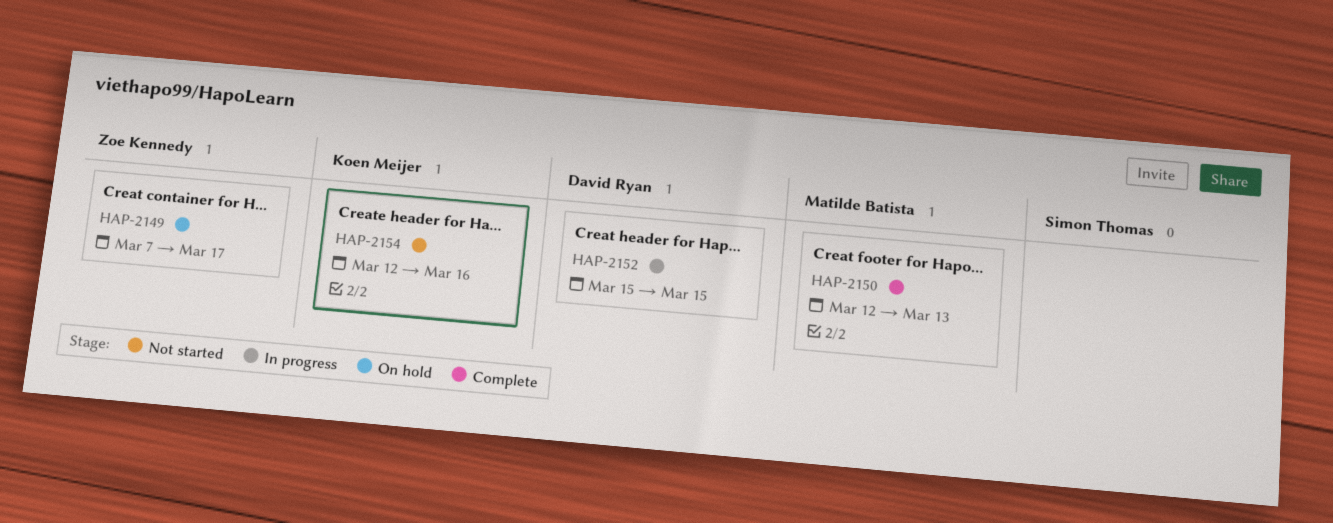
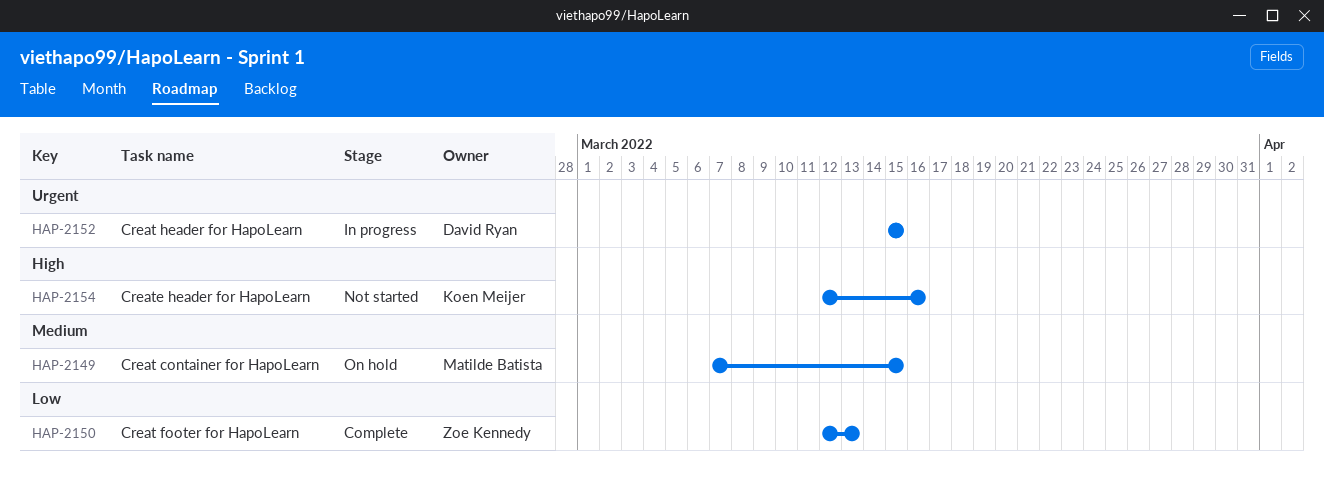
HAP-2149, owner: Zoe Kennedy -> Matilde Batista
HAP-2149, due: Mar 17 -> Mar 15
HAP-2150, owner: Matilde Batista -> Zoe Kennedy

